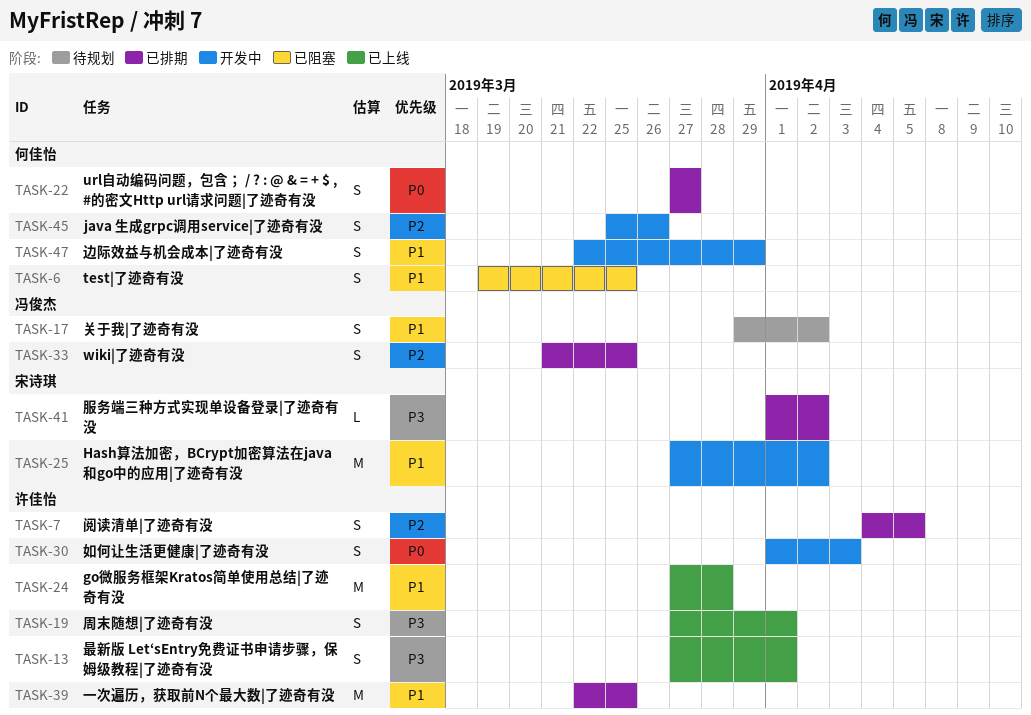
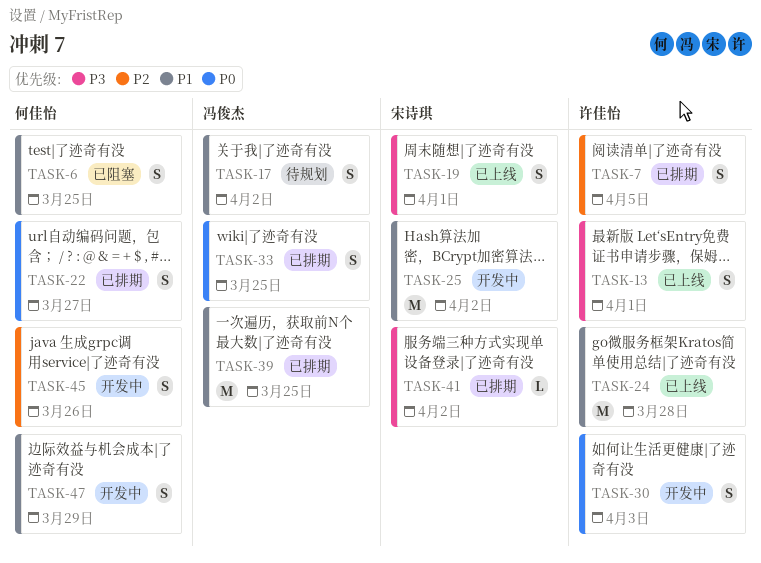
TASK-19, owner: 许佳怡 -> 宋诗琪
TASK-33, priority: P2 -> P0
TASK-39, owner: 许佳怡 -> 冯俊杰

